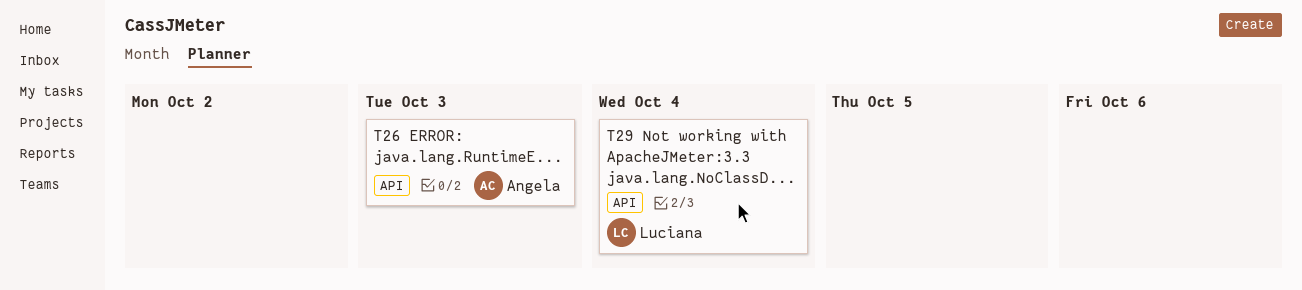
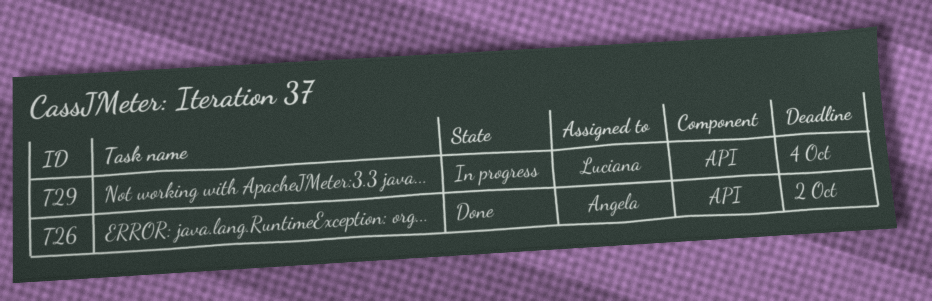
T26, due: Oct 3 -> Oct 2

